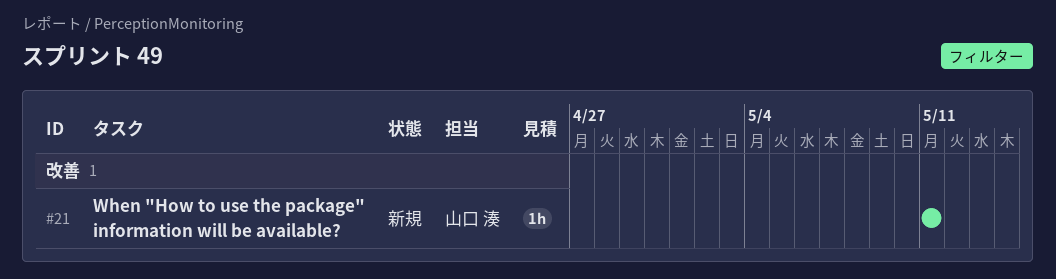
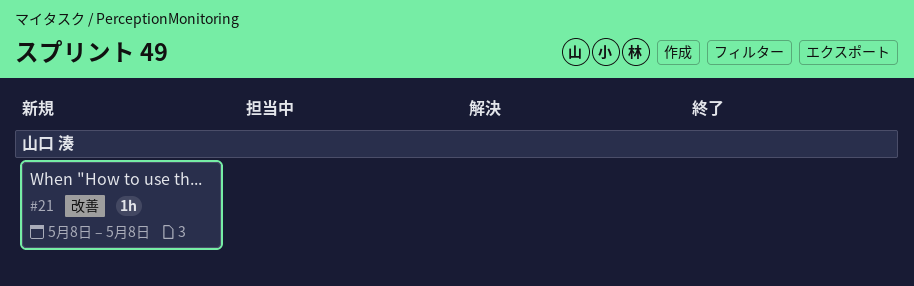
#21, start: May 11 -> May 8
#21, due: May 11 -> May 8

